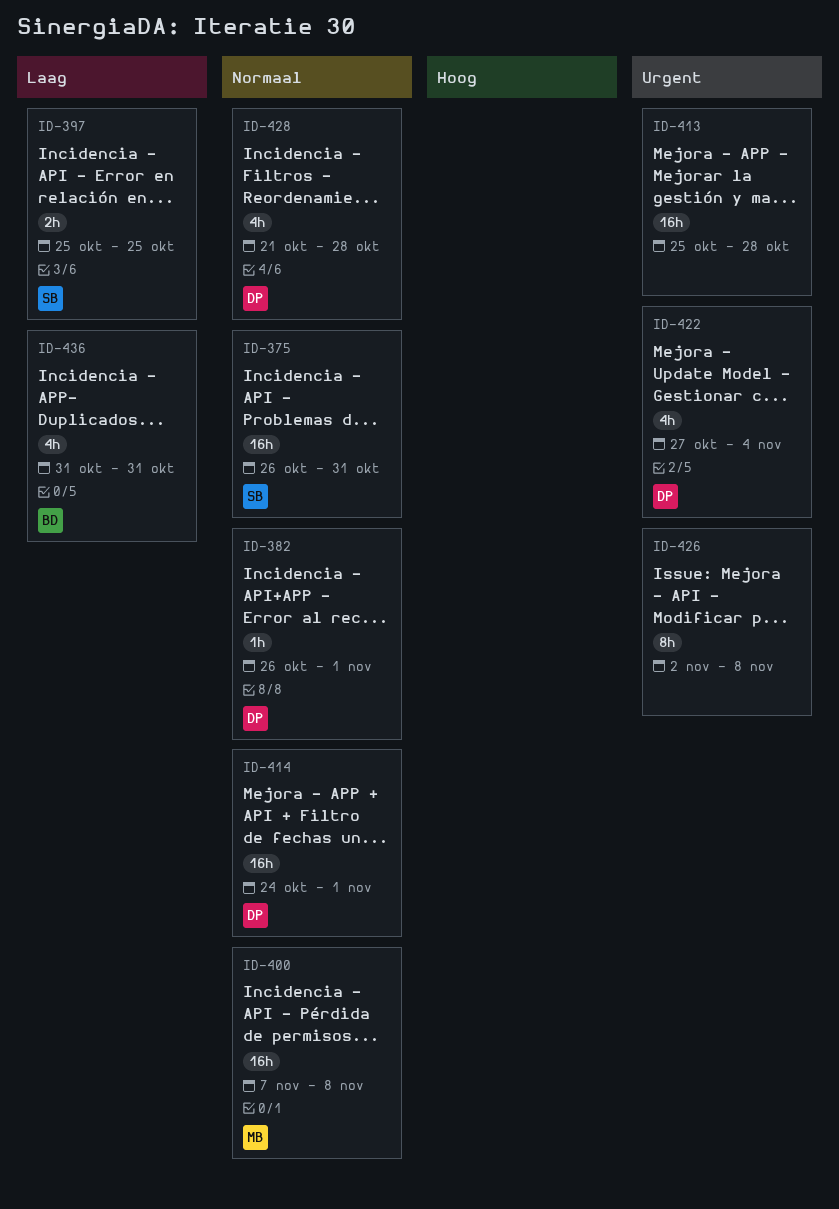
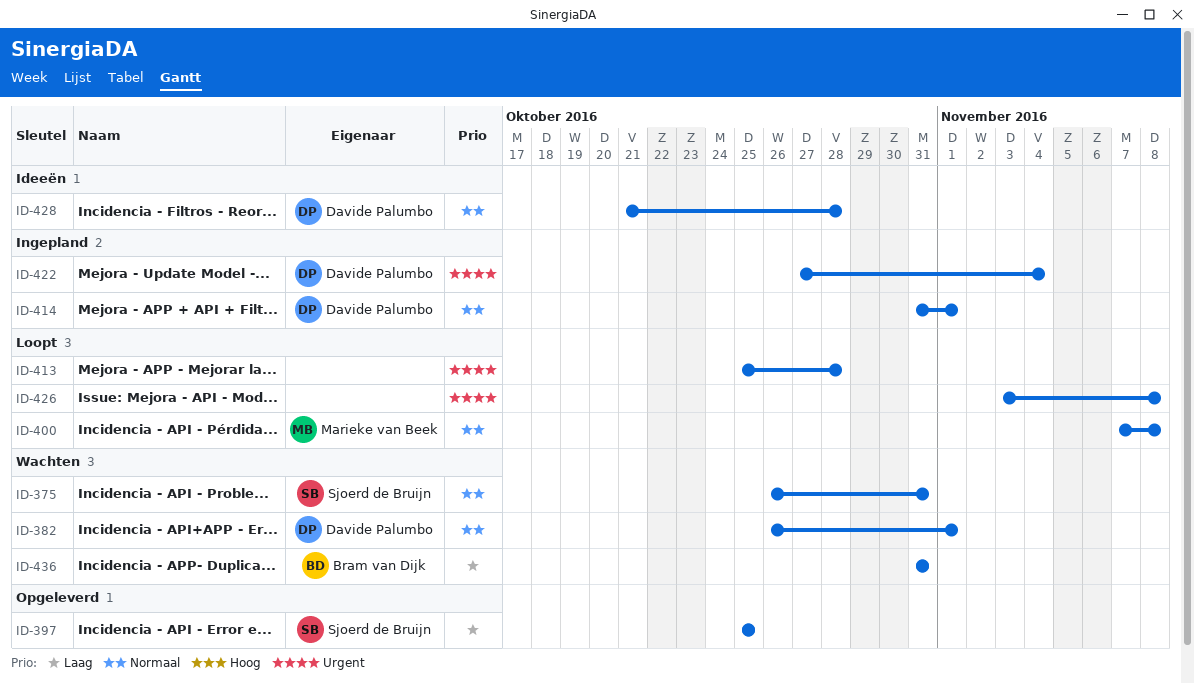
ID-414, start: Oct 24 -> Oct 31
ID-426, start: Nov 2 -> Nov 3

